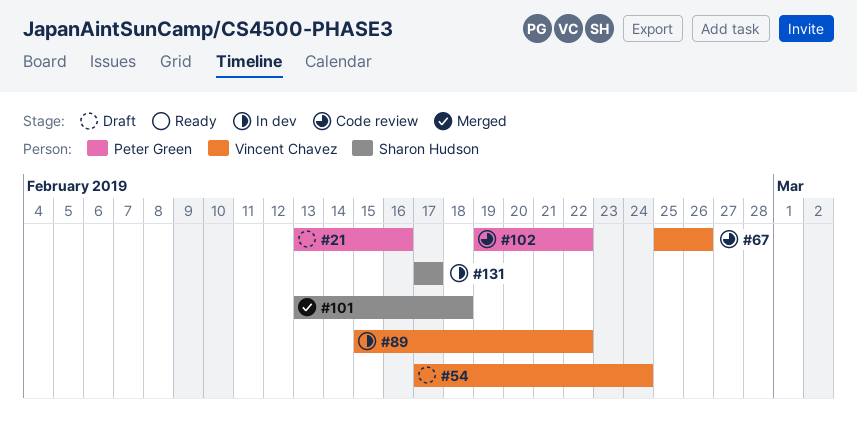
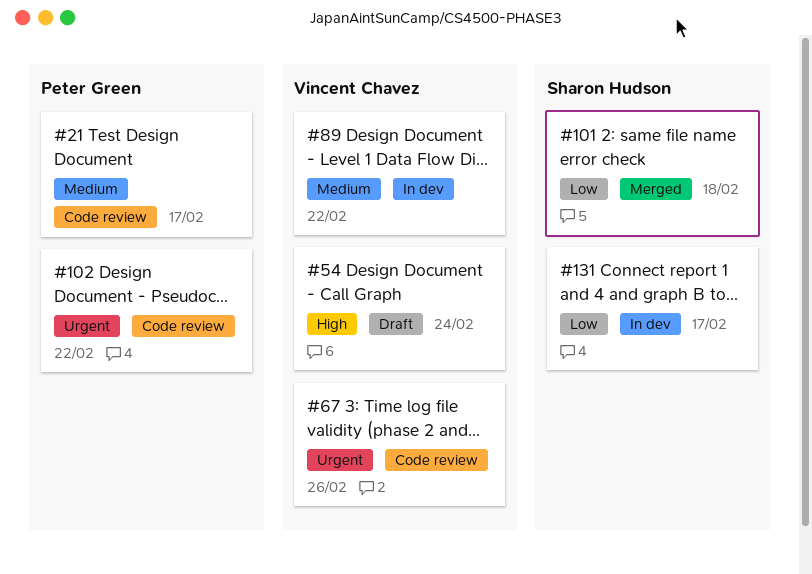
#21, status: Draft -> Code review
#21, due: Feb 16 -> Feb 17

